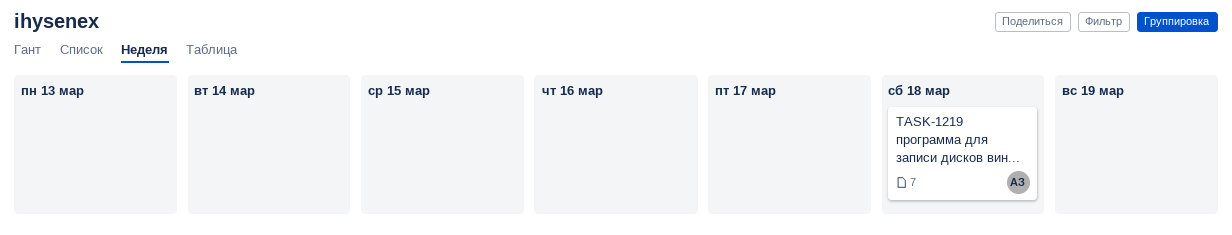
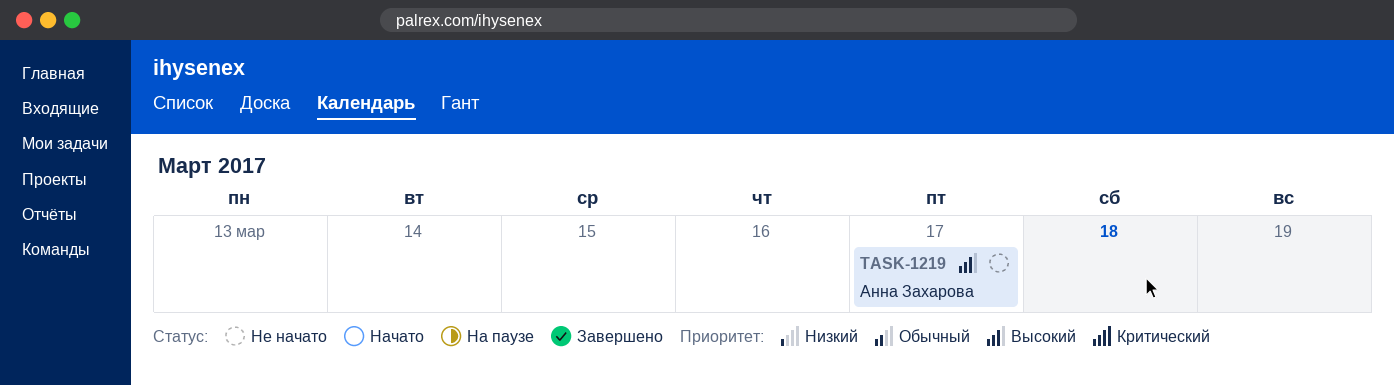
TASK-1219, due: Mar 18 -> Mar 17

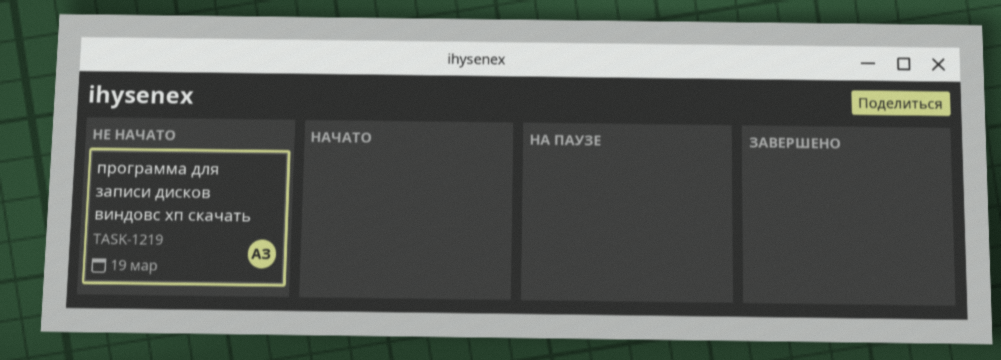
TASK-1219, due: Mar 17 -> Mar 19

